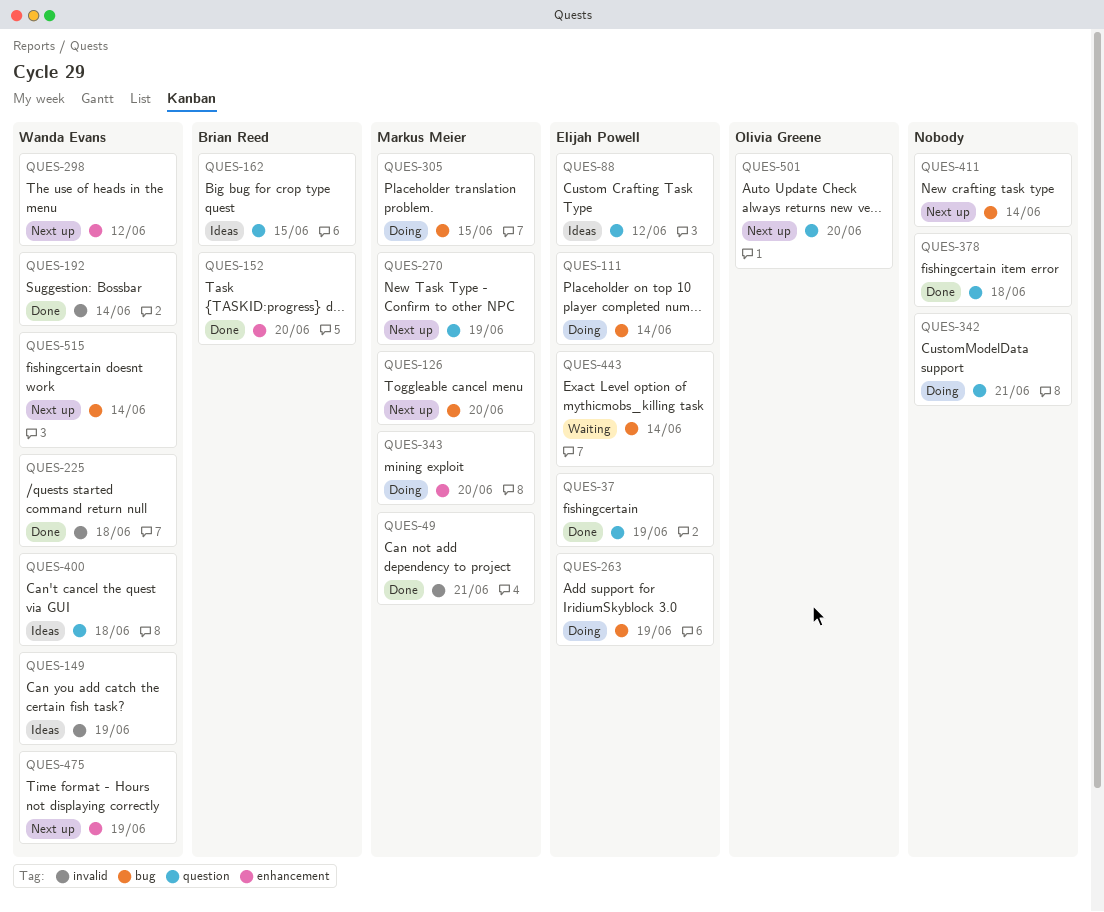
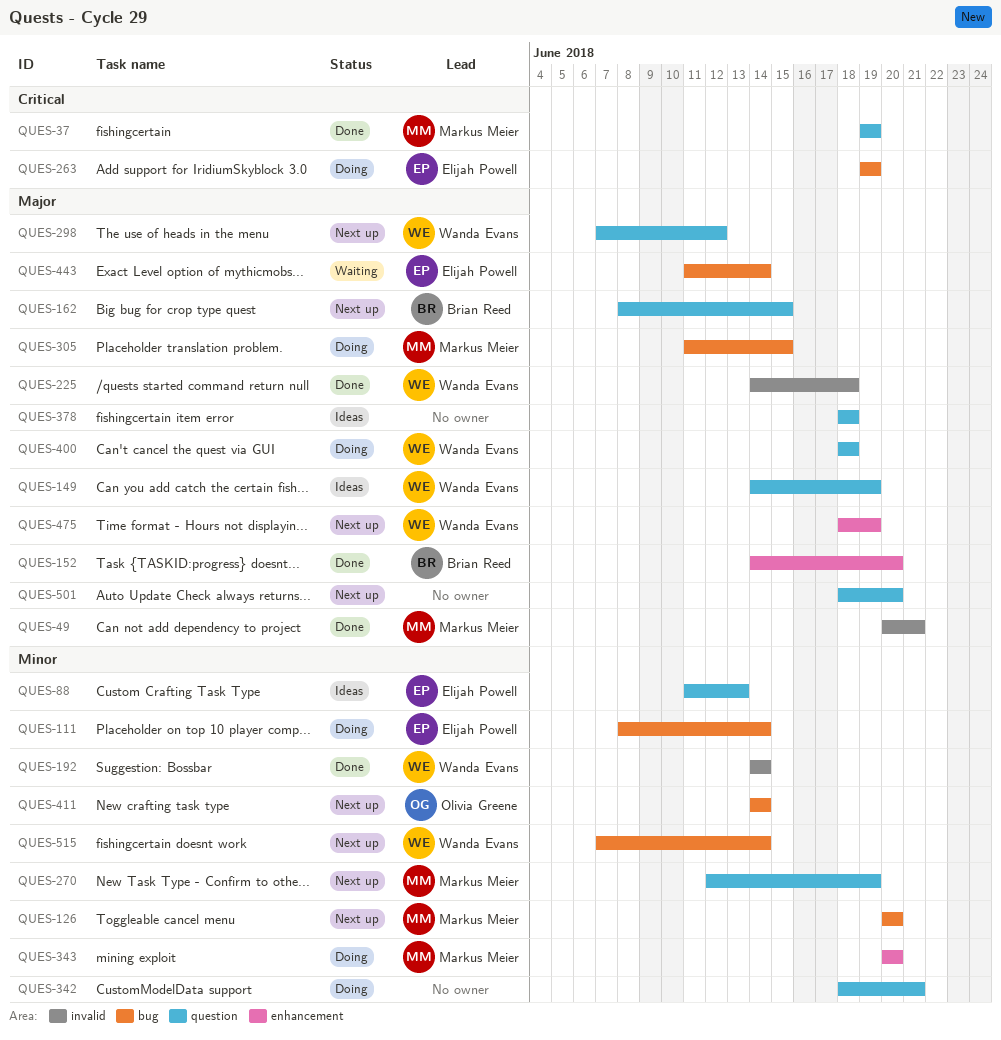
QUES-37, owner: Elijah Powell -> Markus Meier
QUES-88, due: Jun 12 -> Jun 13
QUES-149, label: invalid -> question
QUES-162, status: Ideas -> Next up
QUES-298, label: enhancement -> question
QUES-378, status: Done -> Ideas
QUES-400, status: Ideas -> Doing
QUES-411, owner: none -> Olivia Greene
QUES-501, owner: Olivia Greene -> none

